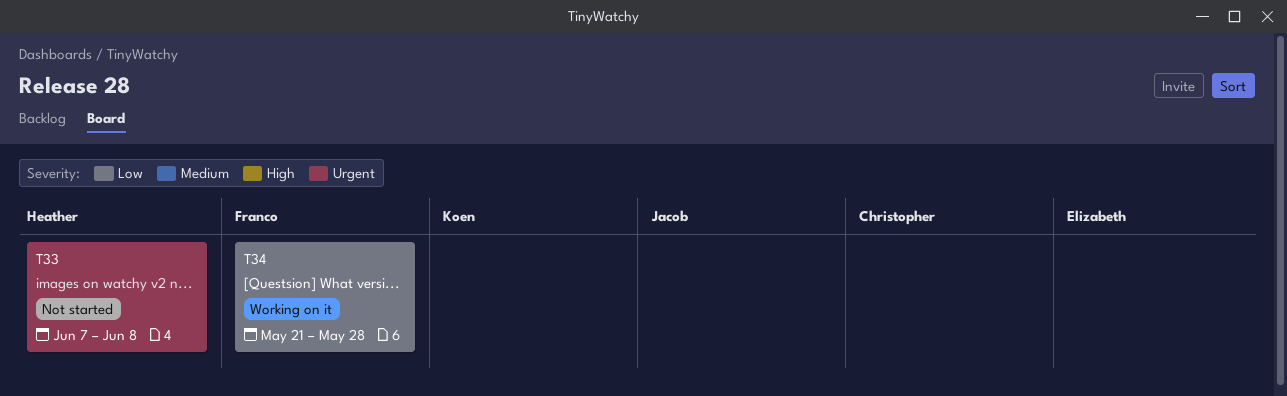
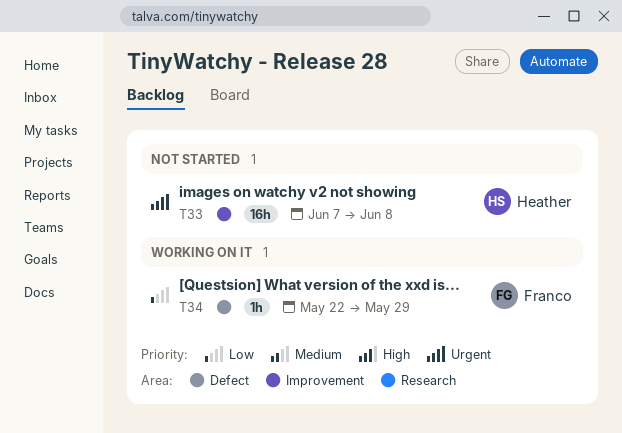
T34, start: May 21 -> May 22
T34, due: May 28 -> May 29

